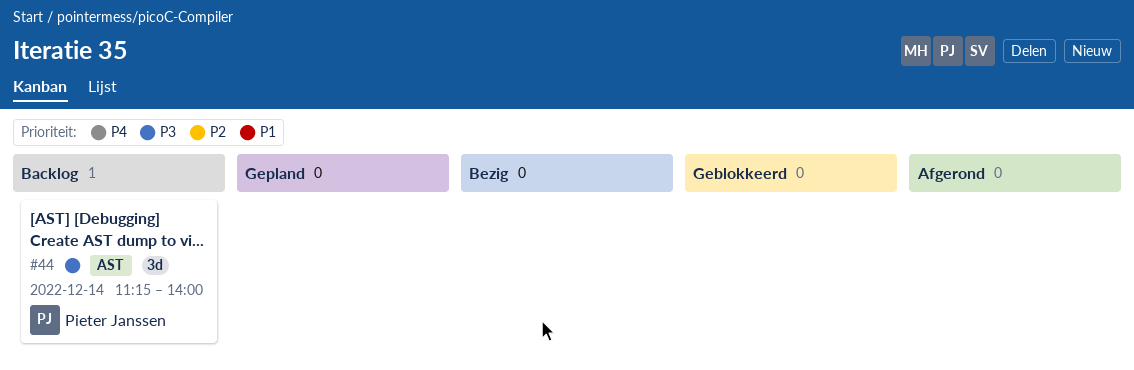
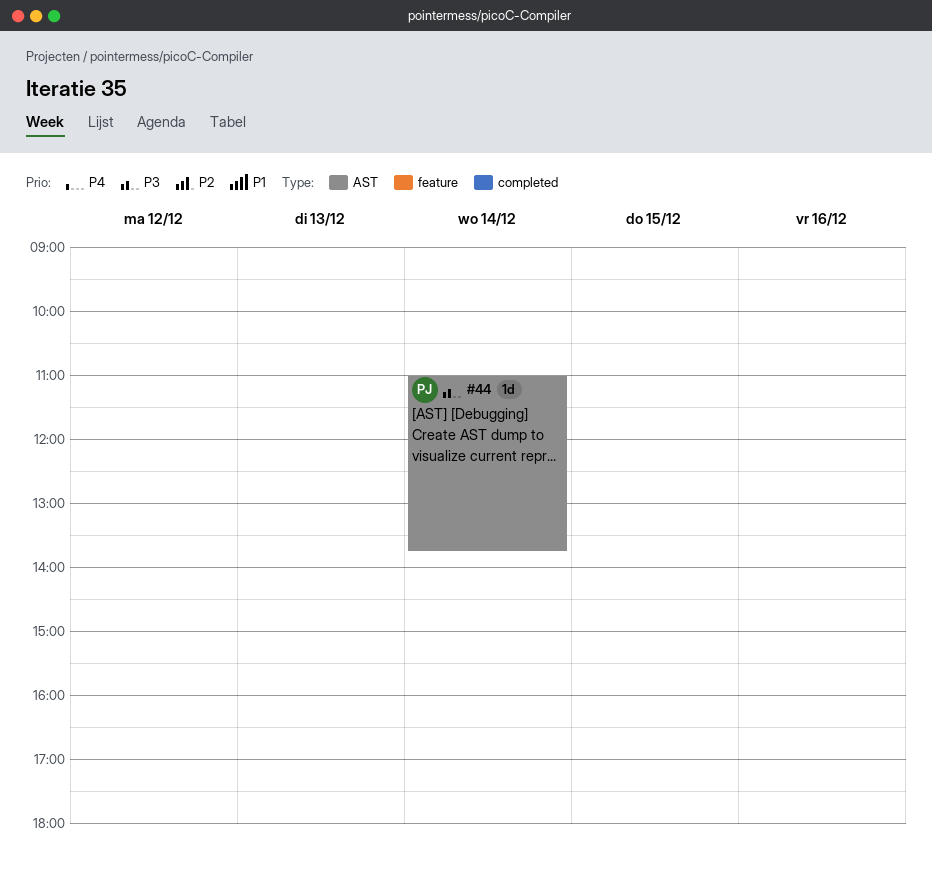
#44, estimate: 3d -> 1d
#44, begins: 11:15 -> 11:00
#44, ends: 14:00 -> 13:45

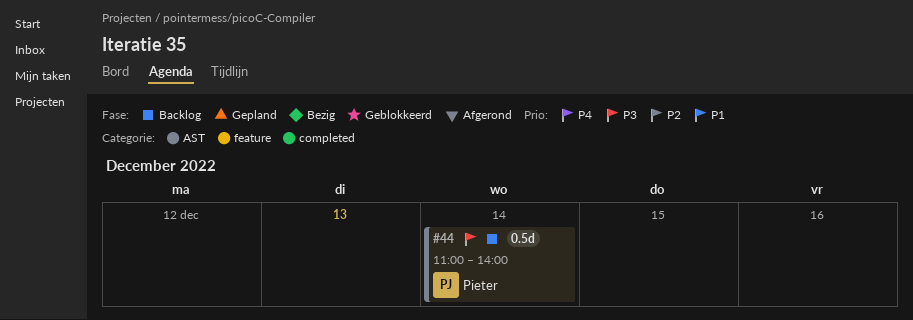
#44, estimate: 1d -> 0.5d
#44, ends: 13:45 -> 14:00

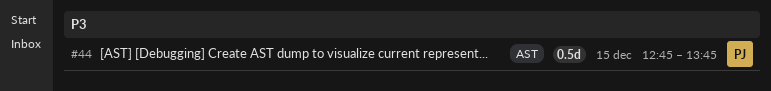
#44, day: Dec 14 -> Dec 15
#44, begins: 11:00 -> 12:45
#44, ends: 14:00 -> 13:45

